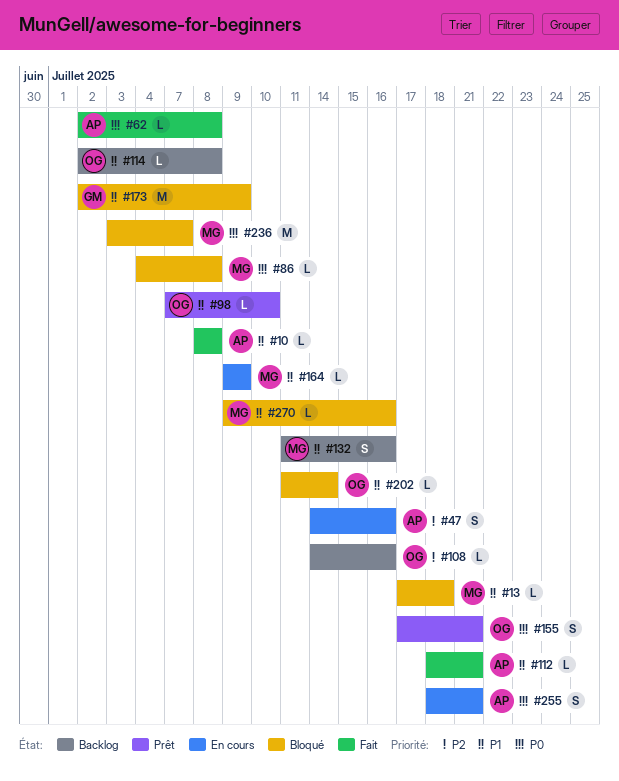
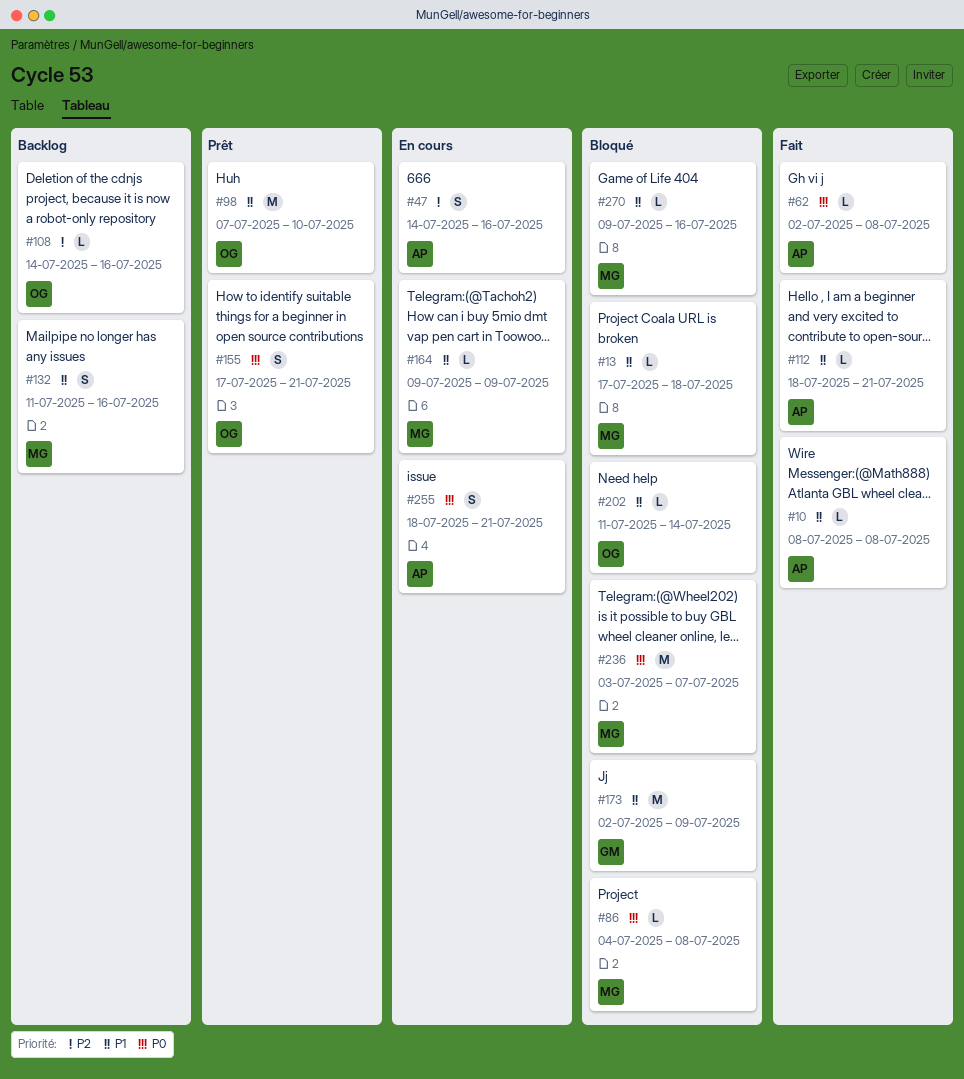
#98, estimate: L -> M
#114: present -> none

